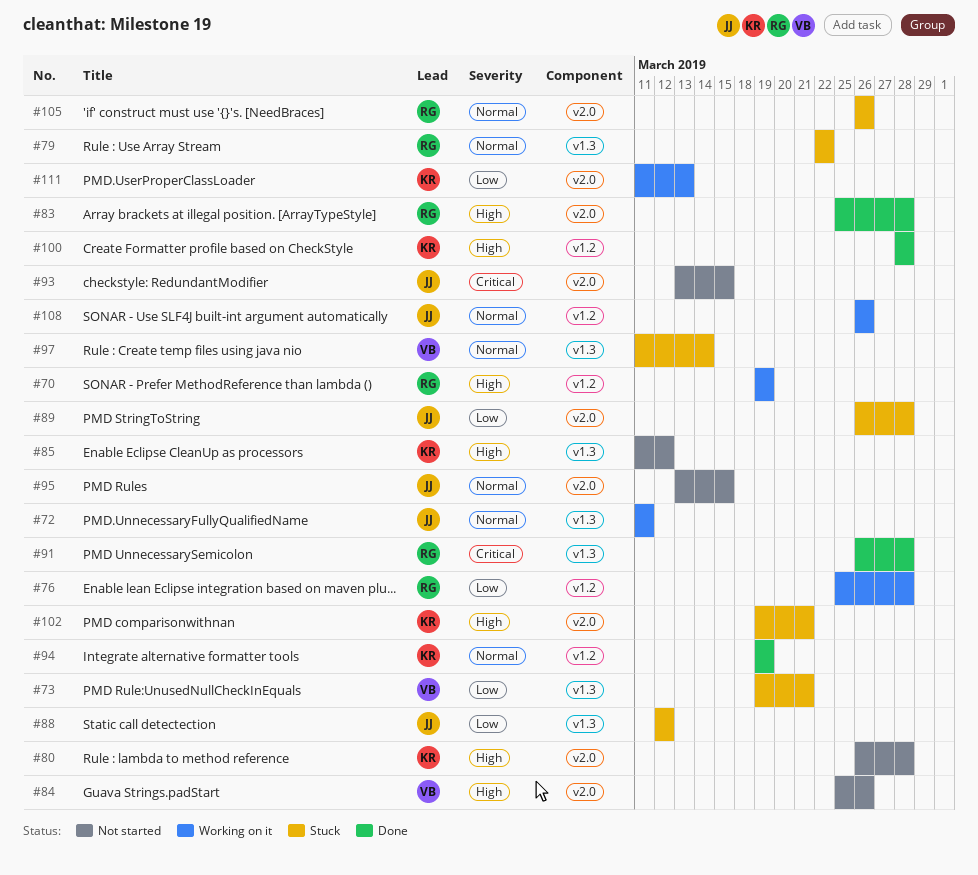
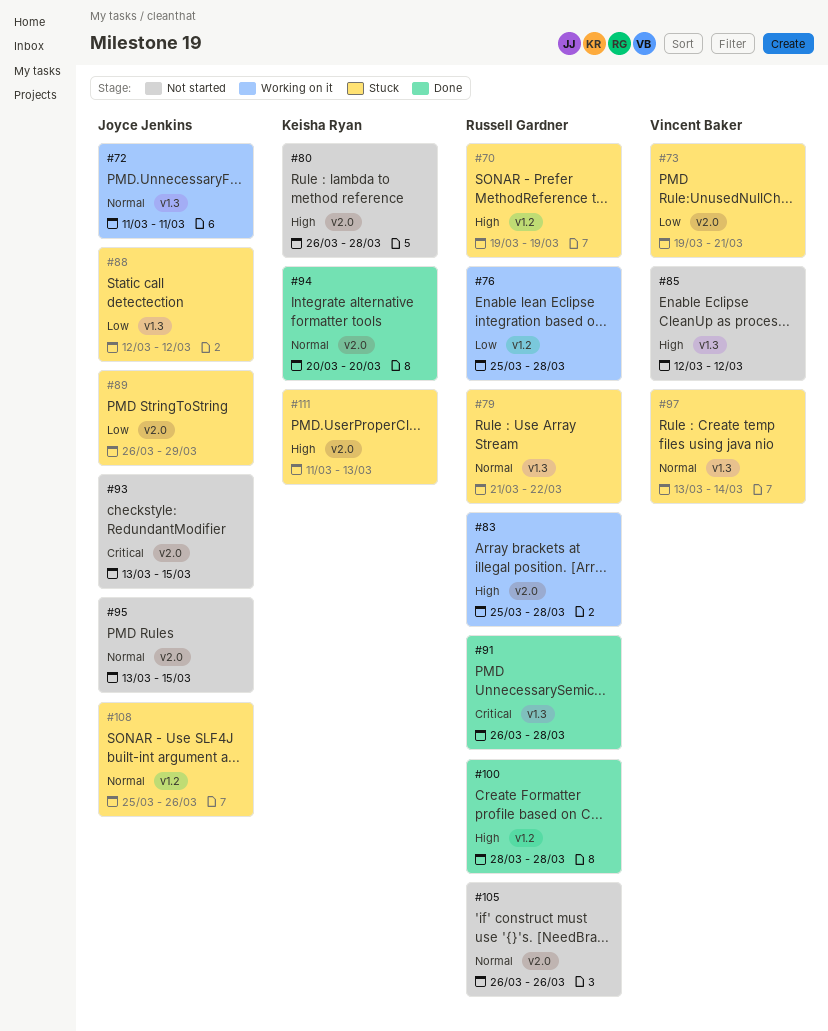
#70, status: Working on it -> Stuck
#73, label: v1.3 -> v2.0
#79, start: Mar 22 -> Mar 21
#83, status: Done -> Working on it
#84: present -> none
#85, owner: Keisha Ryan -> Vincent Baker
#85, start: Mar 11 -> Mar 12
#89, due: Mar 28 -> Mar 29
#94, label: v1.2 -> v2.0
#94, start: Mar 19 -> Mar 20
#94, due: Mar 19 -> Mar 20
#97, start: Mar 11 -> Mar 13
#100, owner: Keisha Ryan -> Russell Gardner
#102: present -> none
#105, status: Stuck -> Not started
#108, status: Working on it -> Stuck
#108, start: Mar 26 -> Mar 25
#111, status: Working on it -> Stuck
#111, priority: Low -> High

